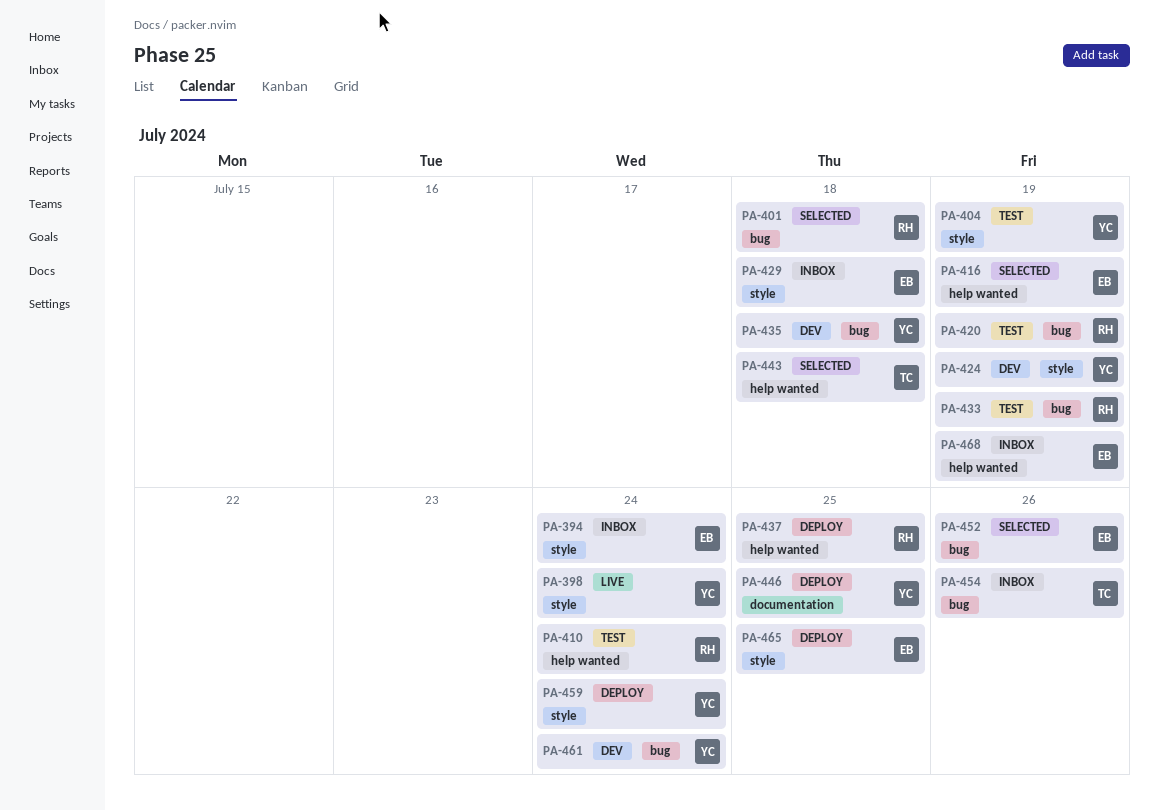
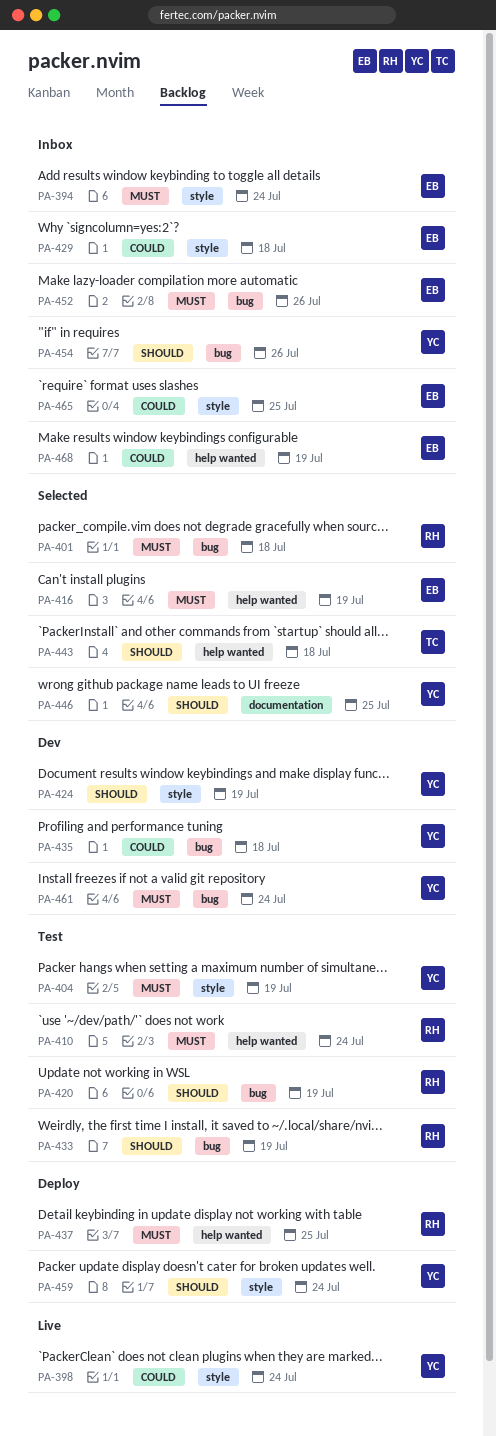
PA-446, status: Deploy -> Selected
PA-452, status: Selected -> Inbox
PA-454, owner: TC -> YC
PA-465, status: Deploy -> Inbox

